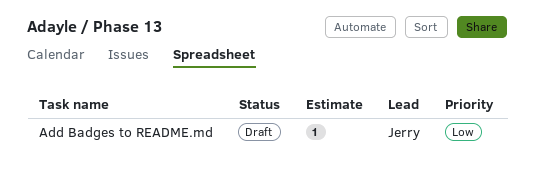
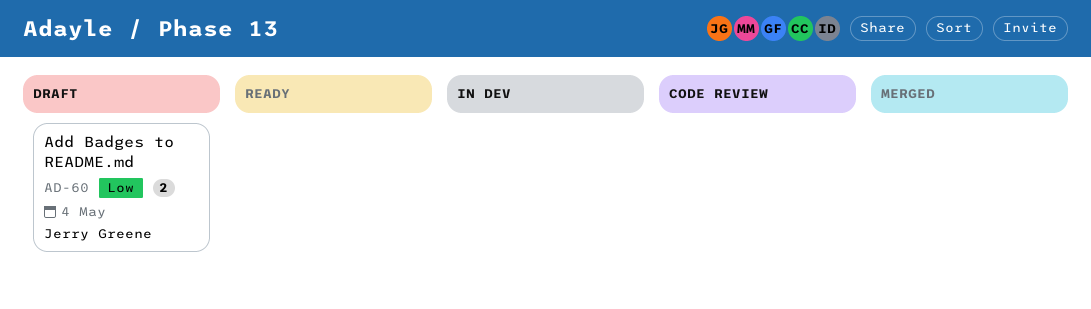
Add Badges to README.md, estimate: 1 -> 2

